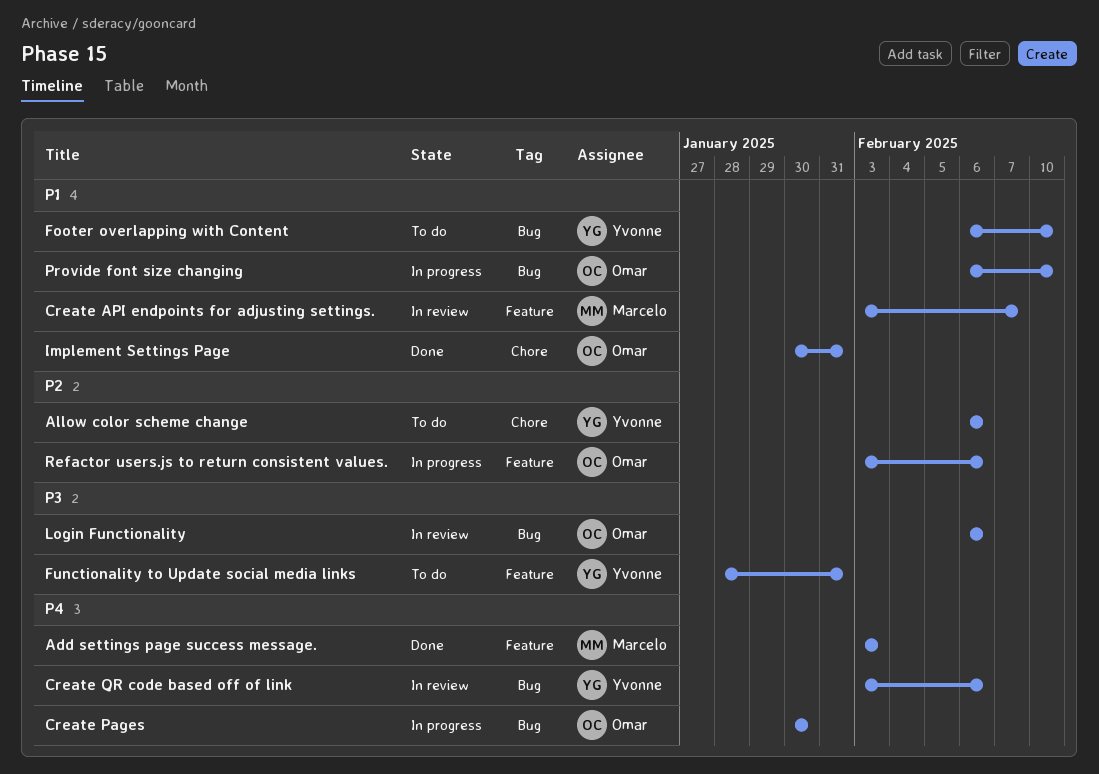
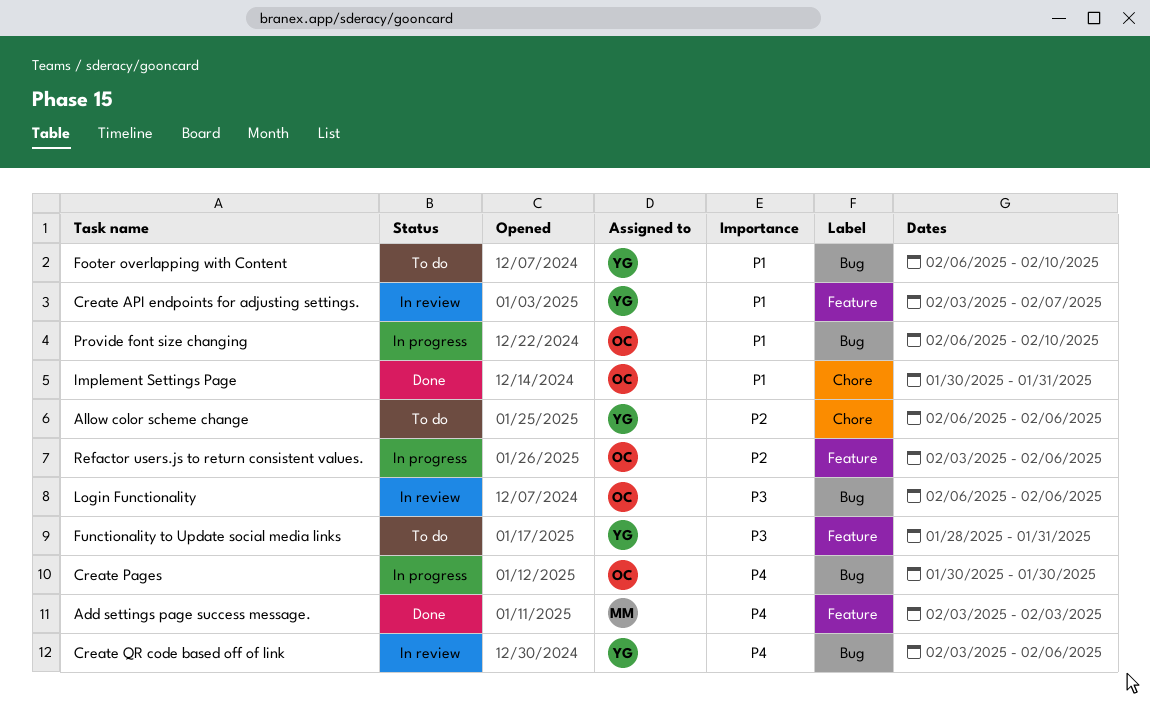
Create API endpoints for adjusting settings., owner: Marcelo -> Yvonne

